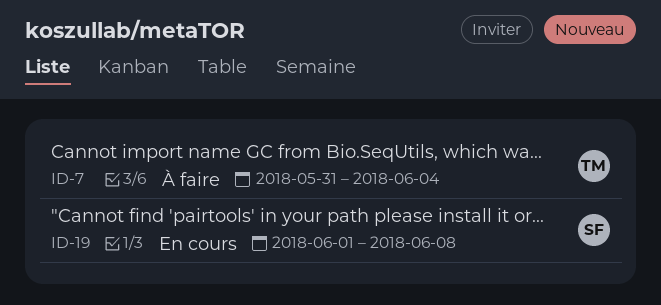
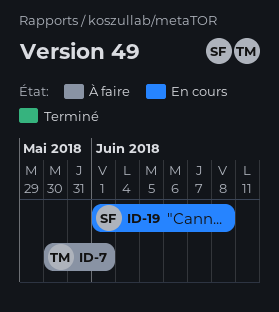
ID-7, start: May 31 -> May 30
ID-7, due: Jun 4 -> Jun 1

